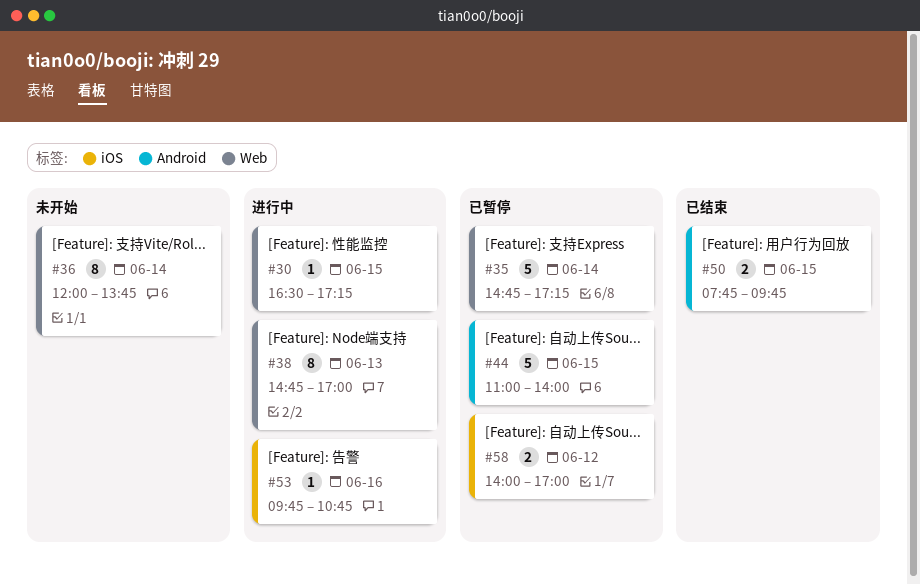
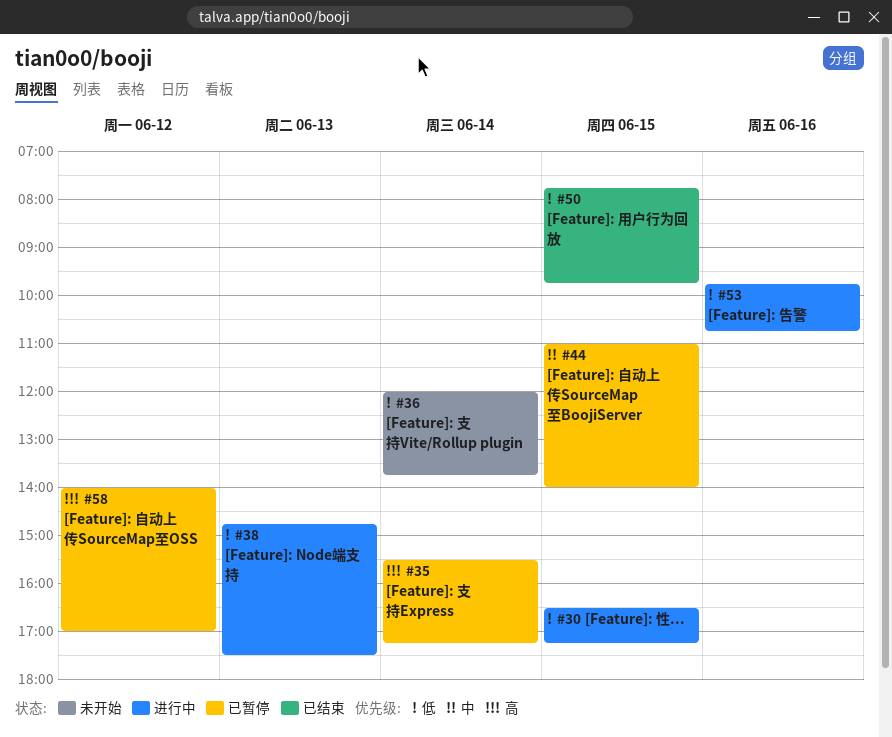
#35, begins: 14:45 -> 15:30
#38, ends: 17:00 -> 17:30

